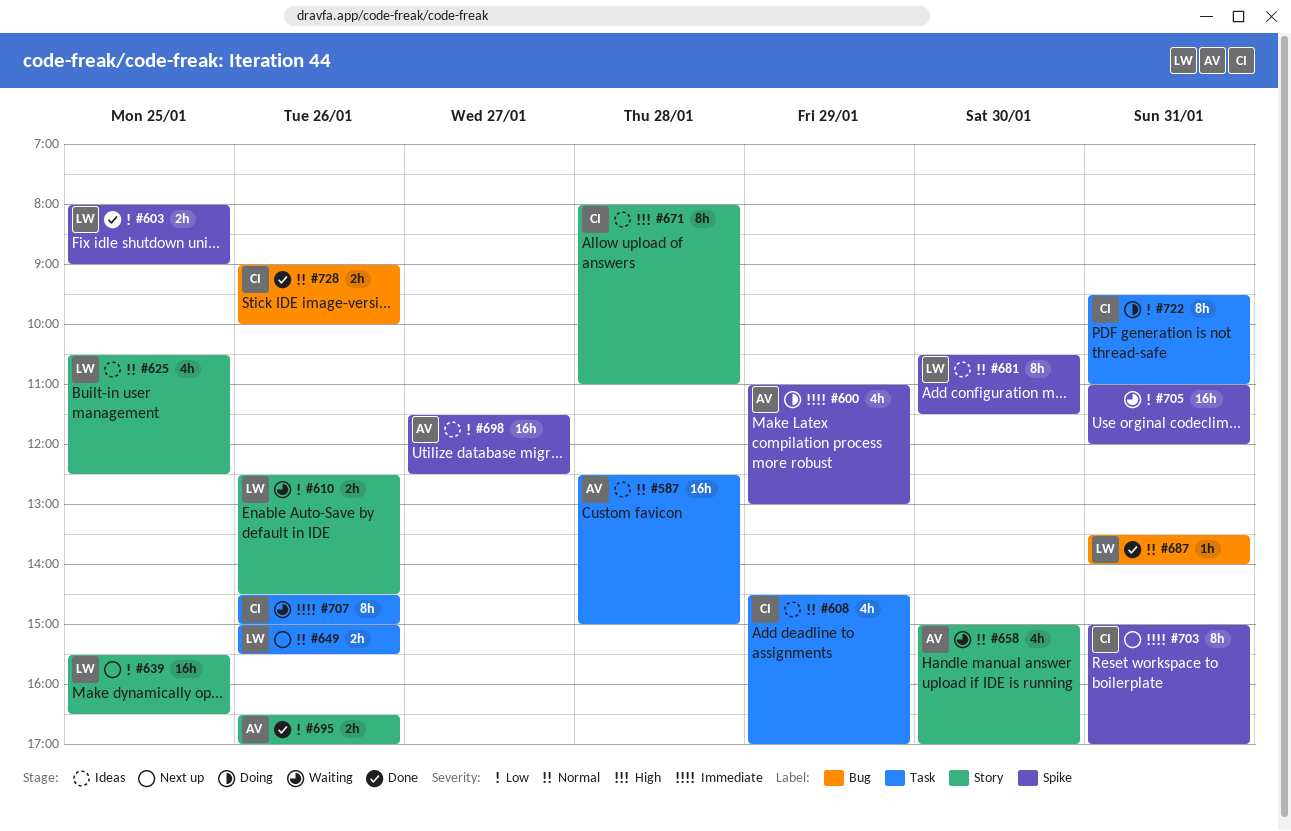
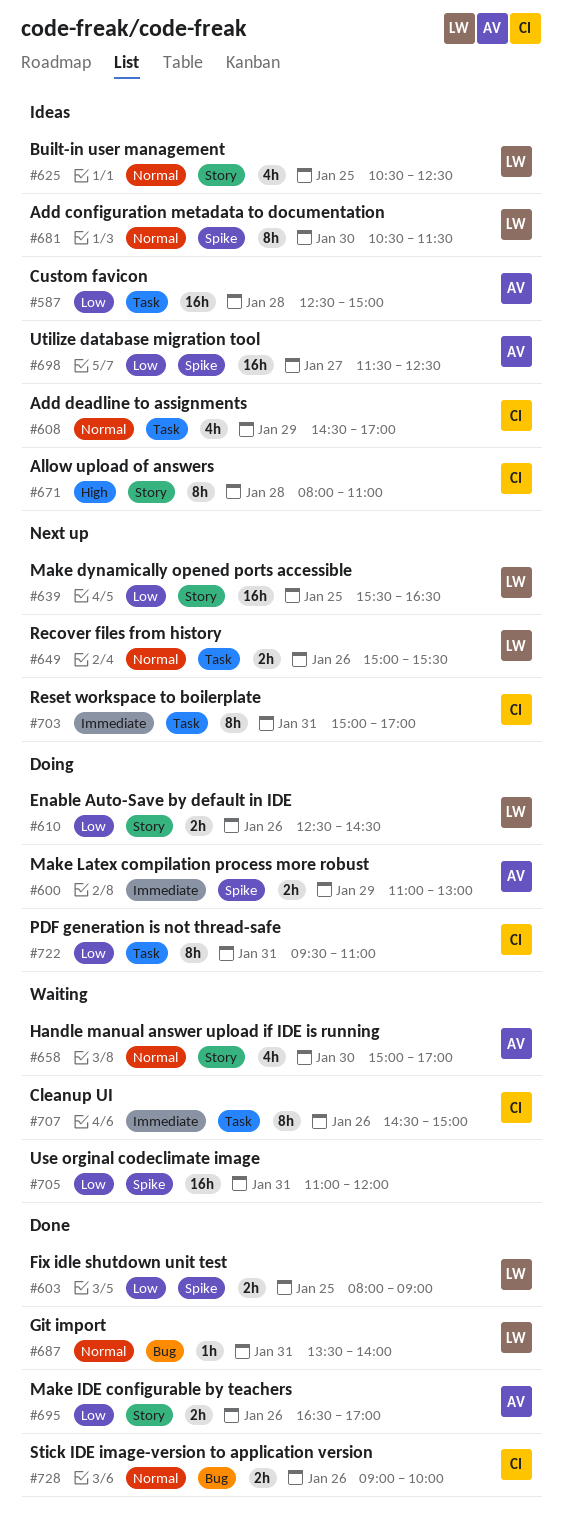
#587, priority: Normal -> Low
#600, estimate: 4h -> 2h
#610, status: Waiting -> Doing
#703, label: Spike -> Task

